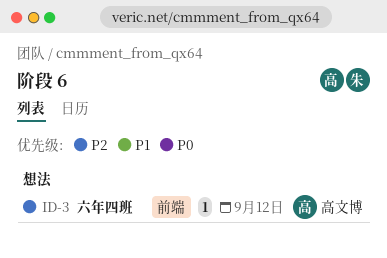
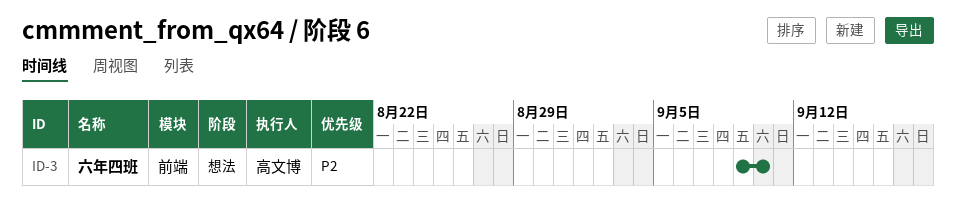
ID-3, due: Sep 12 -> Sep 10

